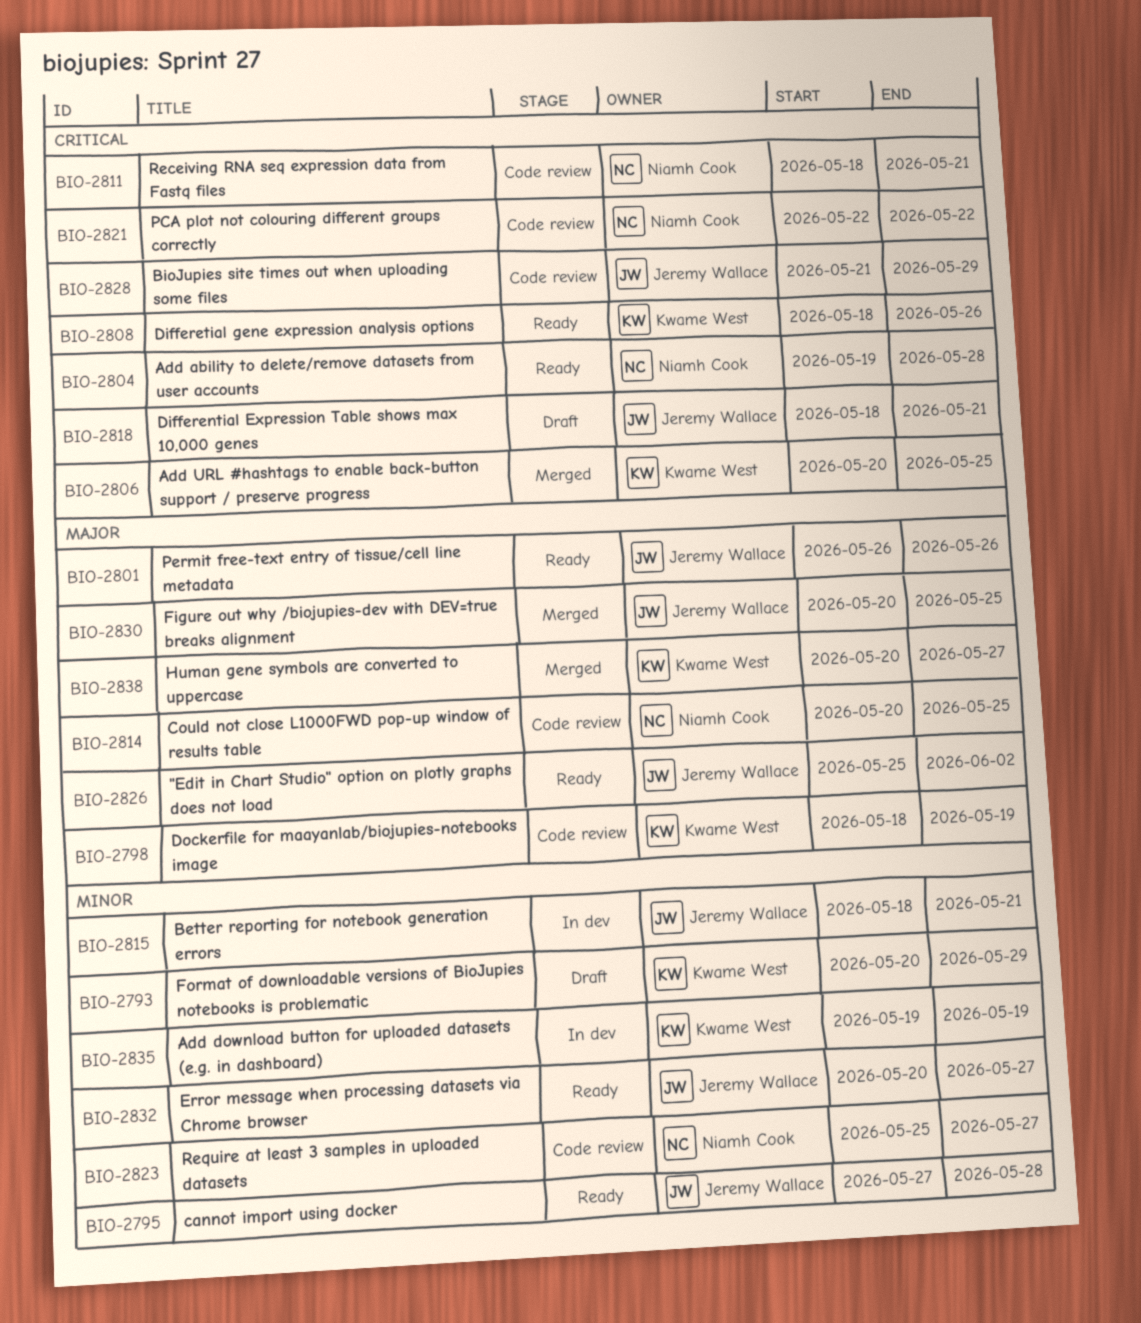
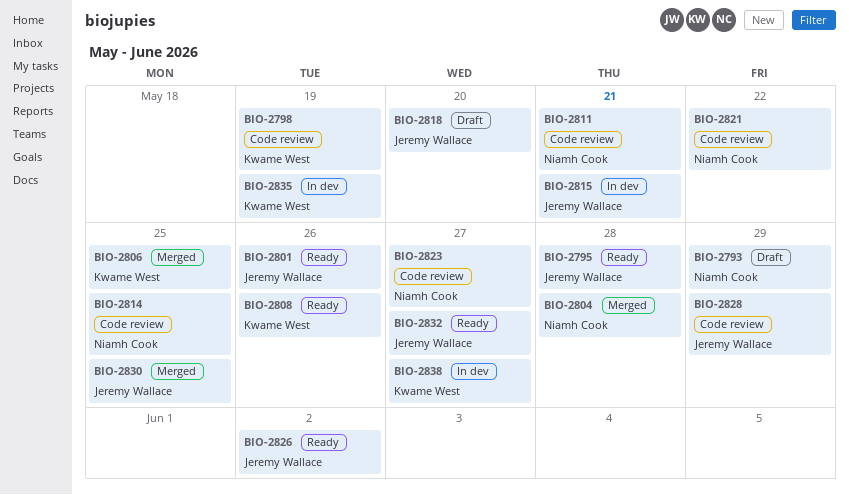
BIO-2793, owner: Kwame West -> Niamh Cook
BIO-2804, status: Ready -> Merged
BIO-2818, due: May 21 -> May 20
BIO-2838, status: Merged -> In dev

